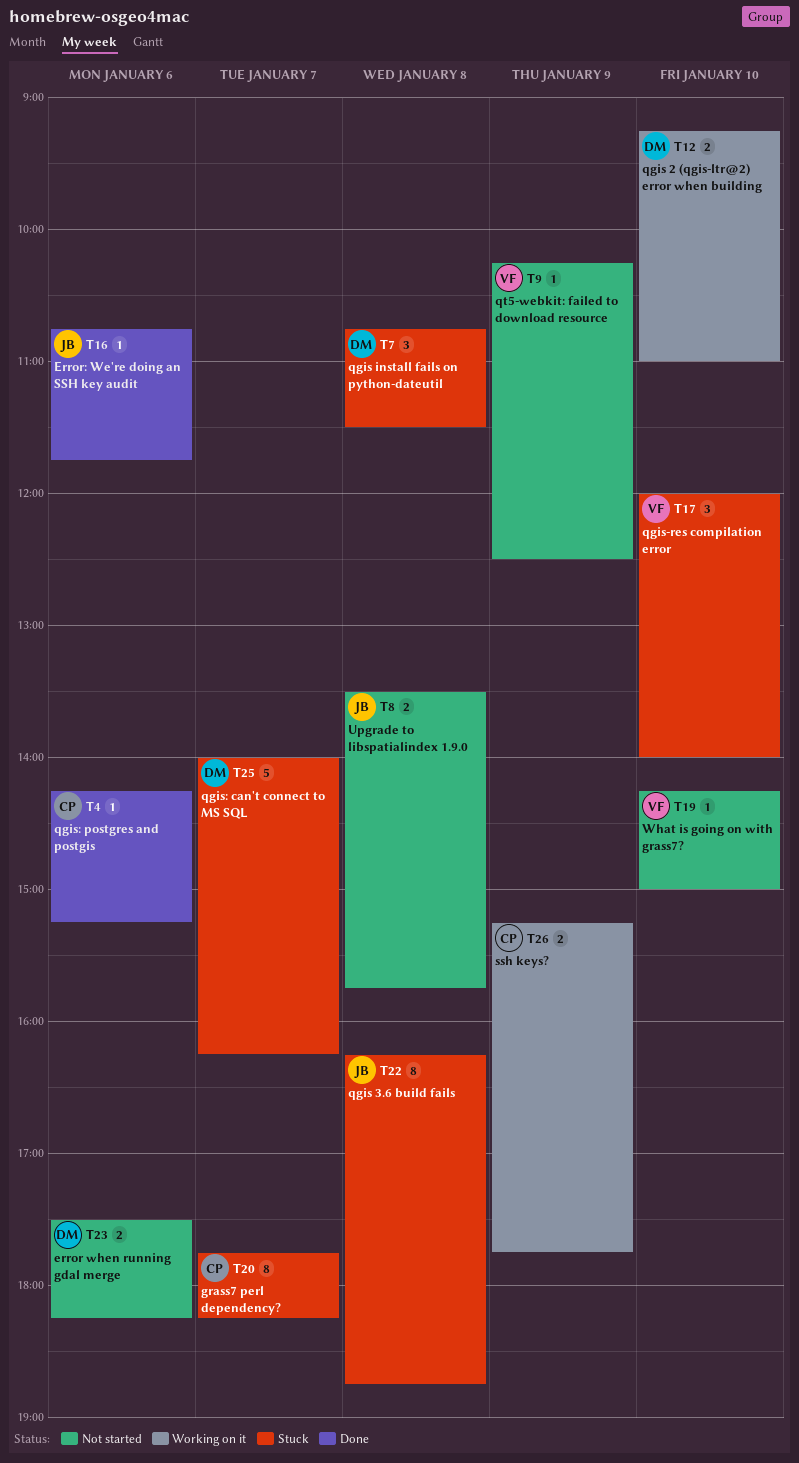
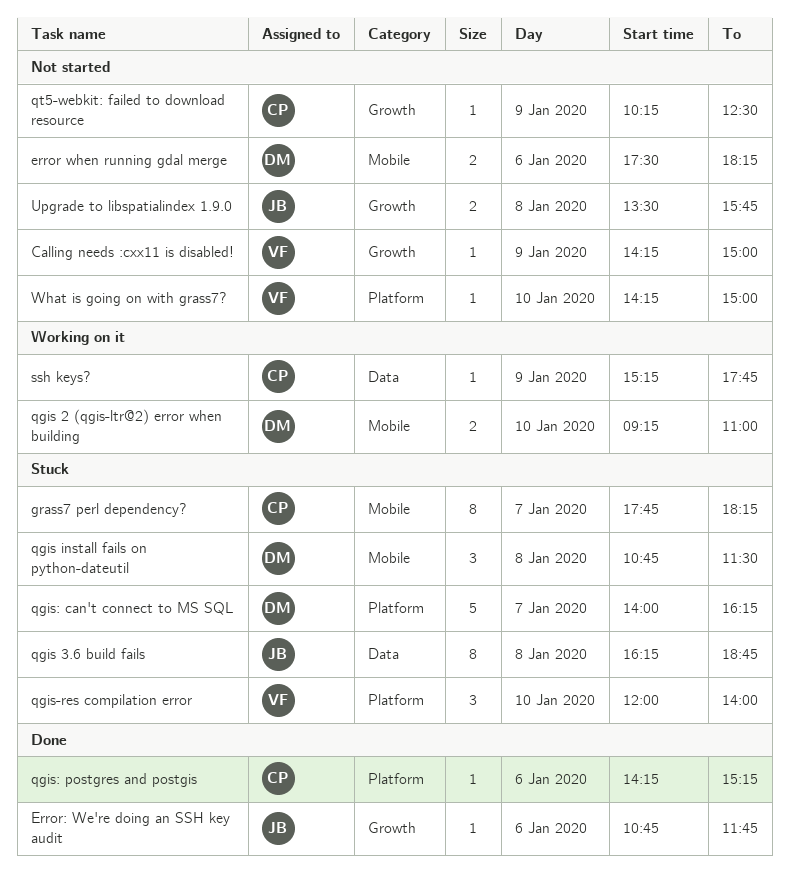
Calling needs :cxx11 is disabled!: none -> present
qt5-webkit: failed to download resource, owner: VF -> CP
ssh keys?, estimate: 2 -> 1

